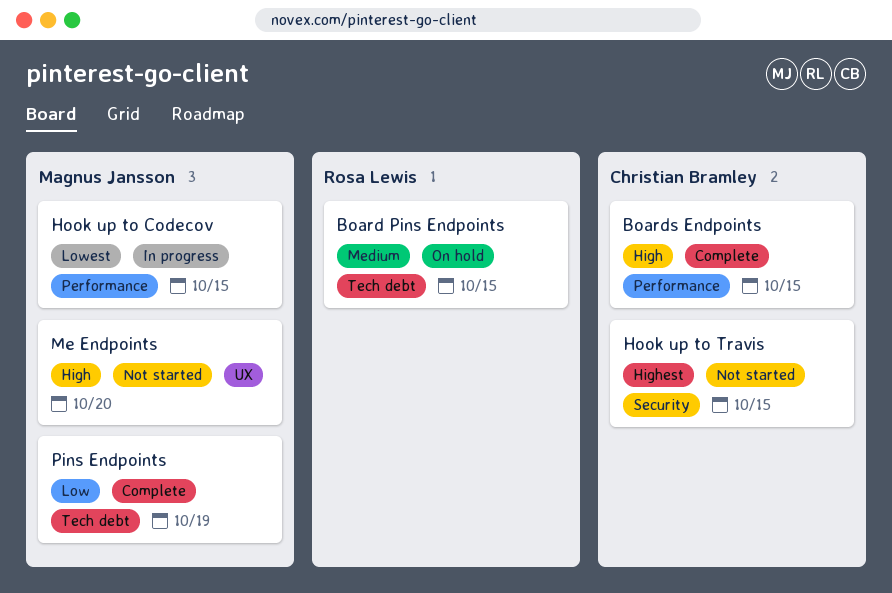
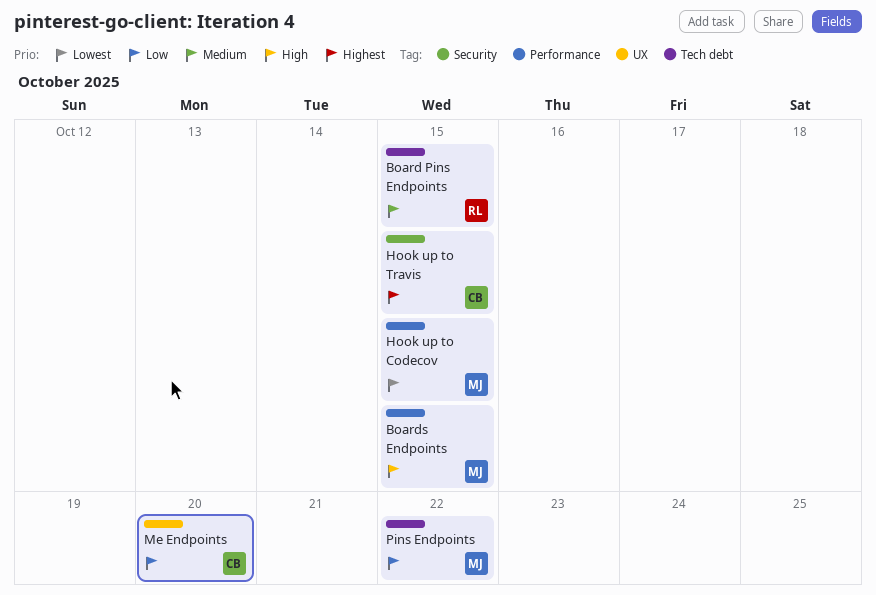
Boards Endpoints, owner: Christian Bramley -> Magnus Jansson
Me Endpoints, owner: Magnus Jansson -> Christian Bramley
Me Endpoints, priority: High -> Low
Pins Endpoints, due: Oct 19 -> Oct 22

